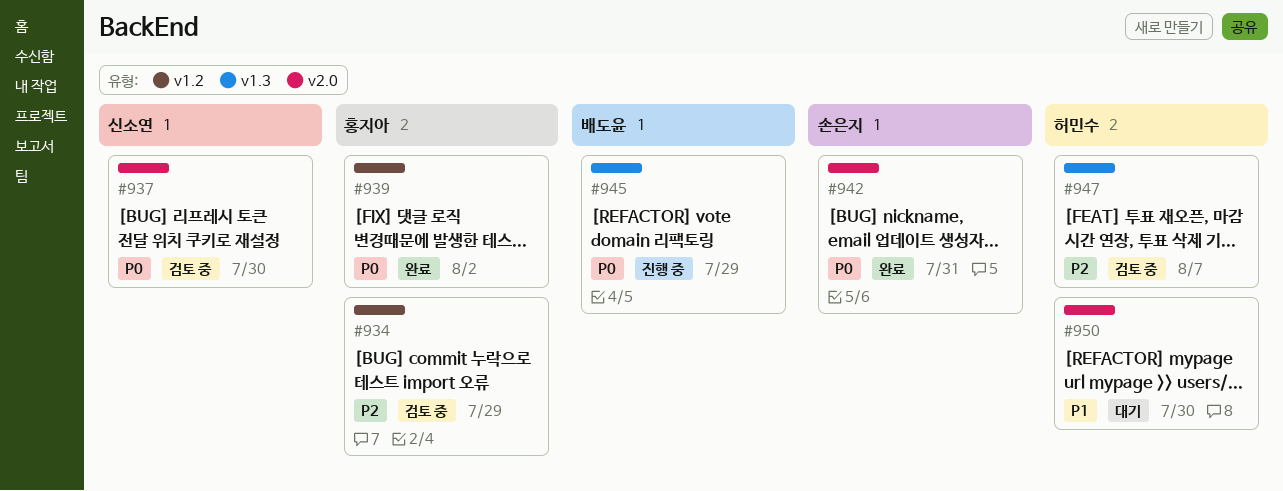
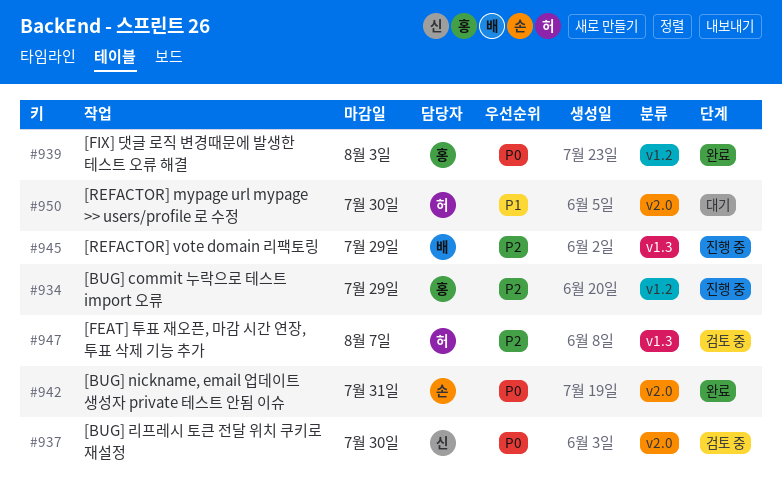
#934, status: 검토 중 -> 진행 중
#939, due: Aug 2 -> Aug 3
#945, priority: P0 -> P2

